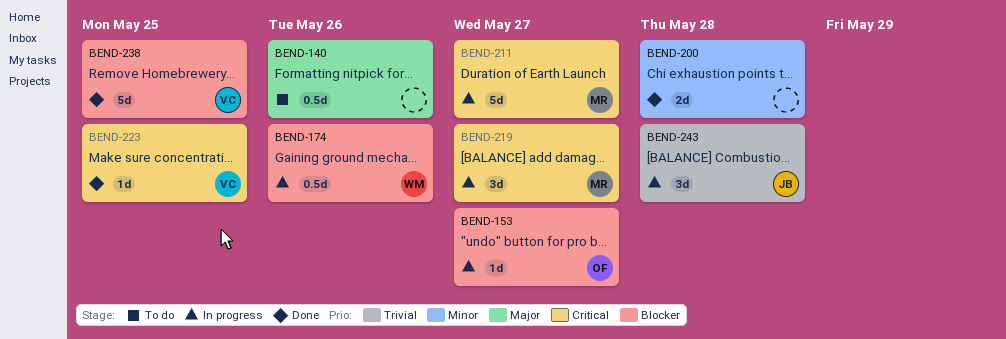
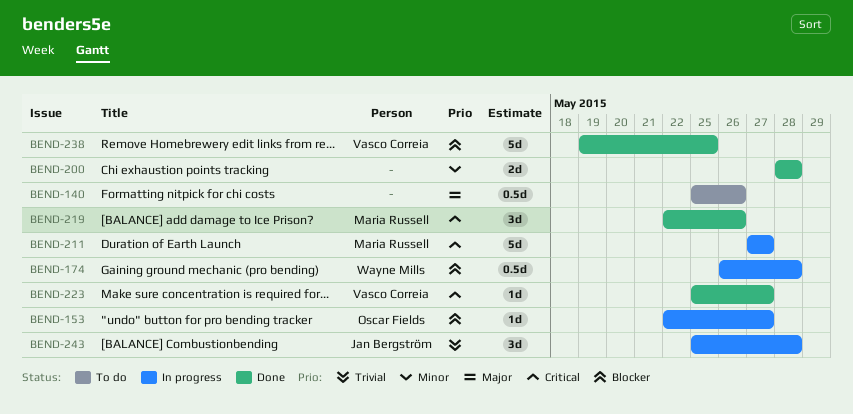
BEND-174, due: May 26 -> May 28
BEND-219, status: In progress -> Done
BEND-219, due: May 27 -> May 26
BEND-223, due: May 25 -> May 27

